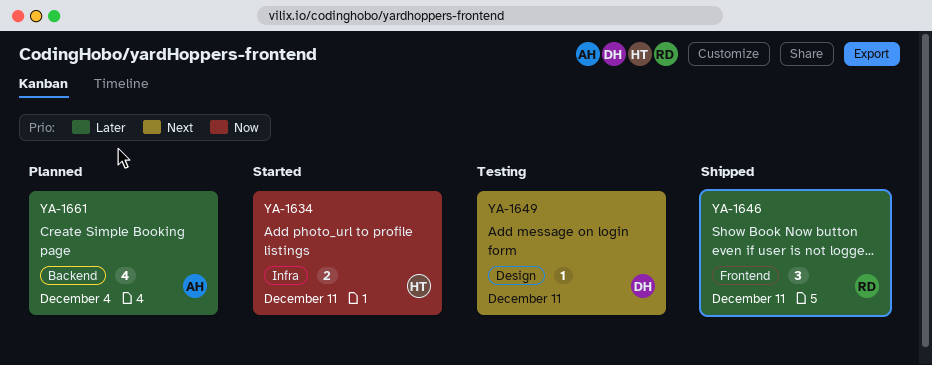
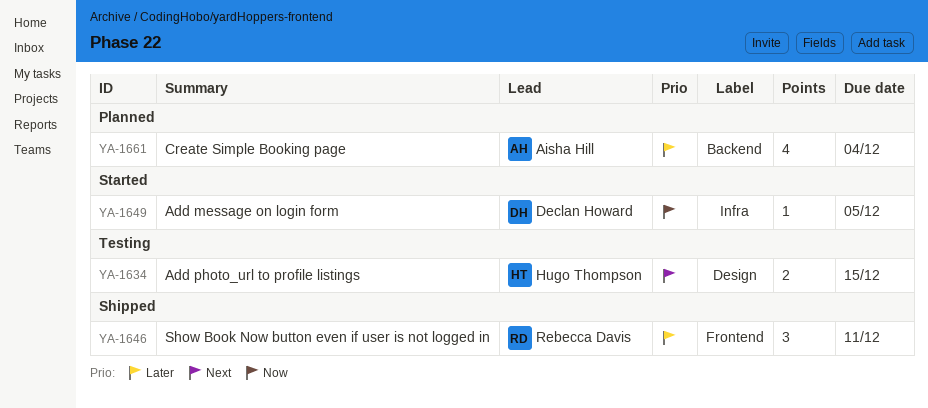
YA-1634, status: Started -> Testing
YA-1634, priority: Now -> Next
YA-1634, label: Infra -> Design
YA-1634, due: Dec 11 -> Dec 15
YA-1649, status: Testing -> Started
YA-1649, priority: Next -> Now
YA-1649, label: Design -> Infra
YA-1649, due: Dec 11 -> Dec 5

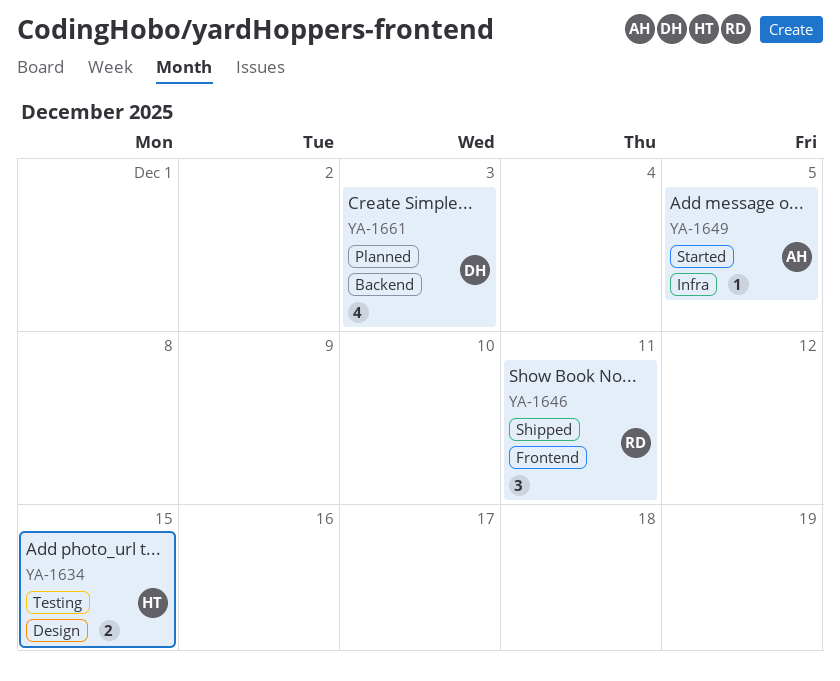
YA-1649, owner: Declan Howard -> Aisha Hill
YA-1661, owner: Aisha Hill -> Declan Howard
YA-1661, due: Dec 4 -> Dec 3

